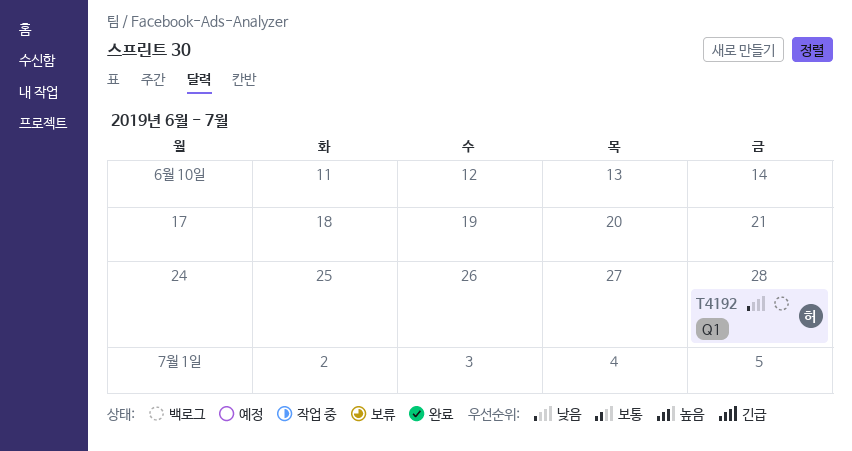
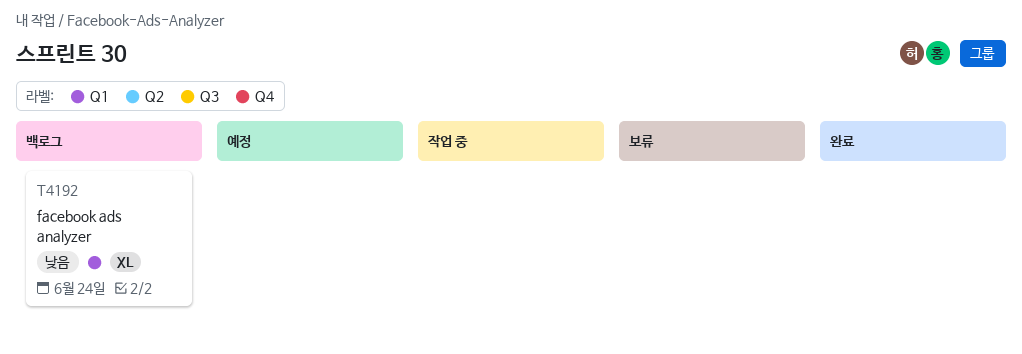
T4192, due: Jun 28 -> Jun 24

